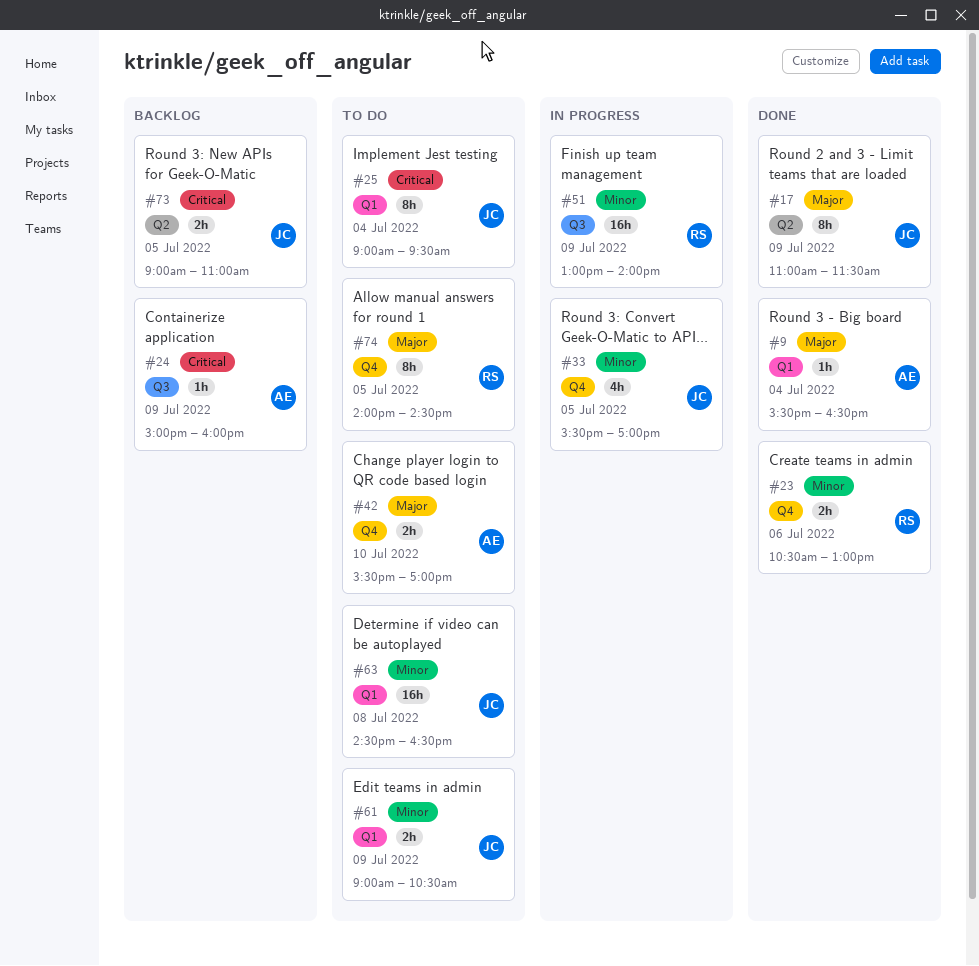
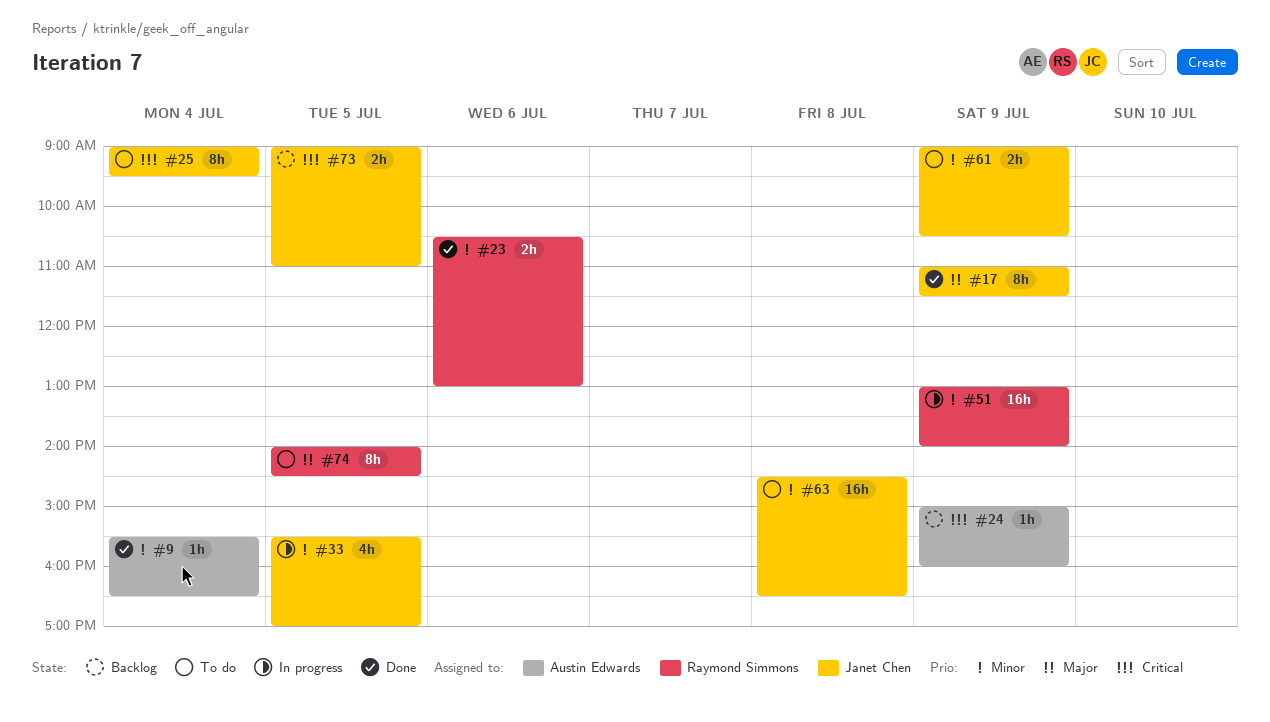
#9, priority: Major -> Minor
#42: present -> none

